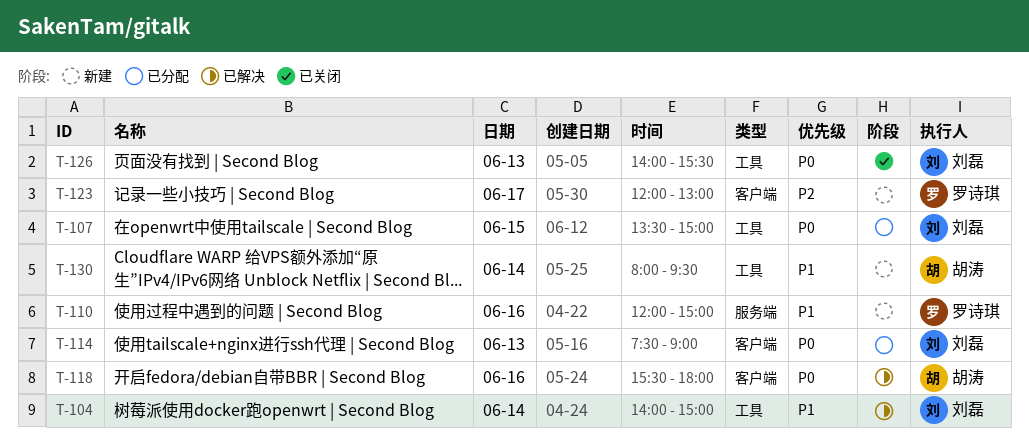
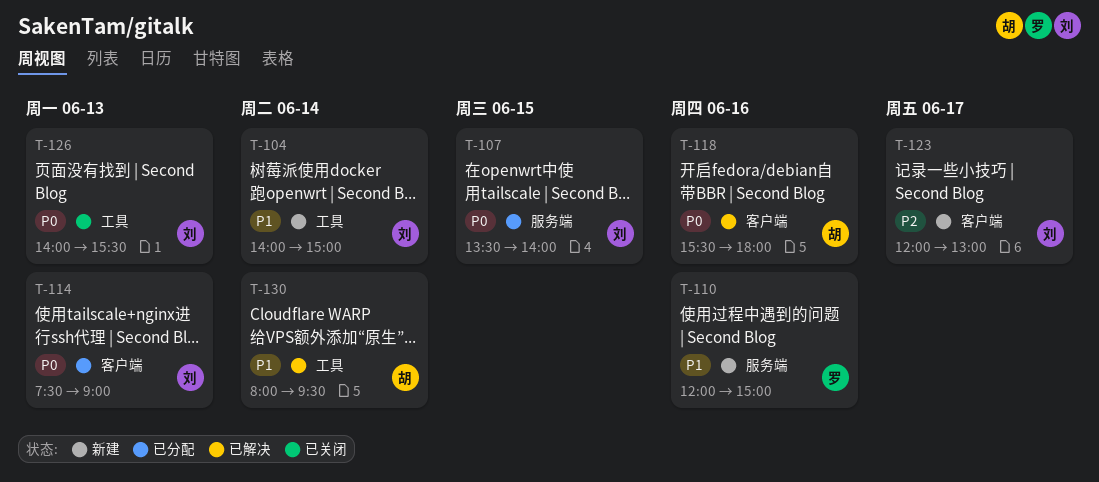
T-104, status: 已解决 -> 新建
T-107, label: 工具 -> 服务端
T-107, ends: 15:00 -> 14:00
T-123, owner: 罗诗琪 -> 刘磊
T-130, status: 新建 -> 已解决

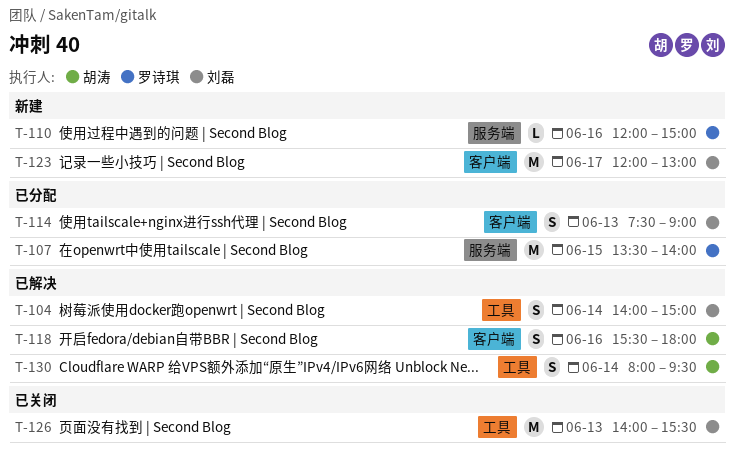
T-104, status: 新建 -> 已解决
T-107, owner: 刘磊 -> 罗诗琪

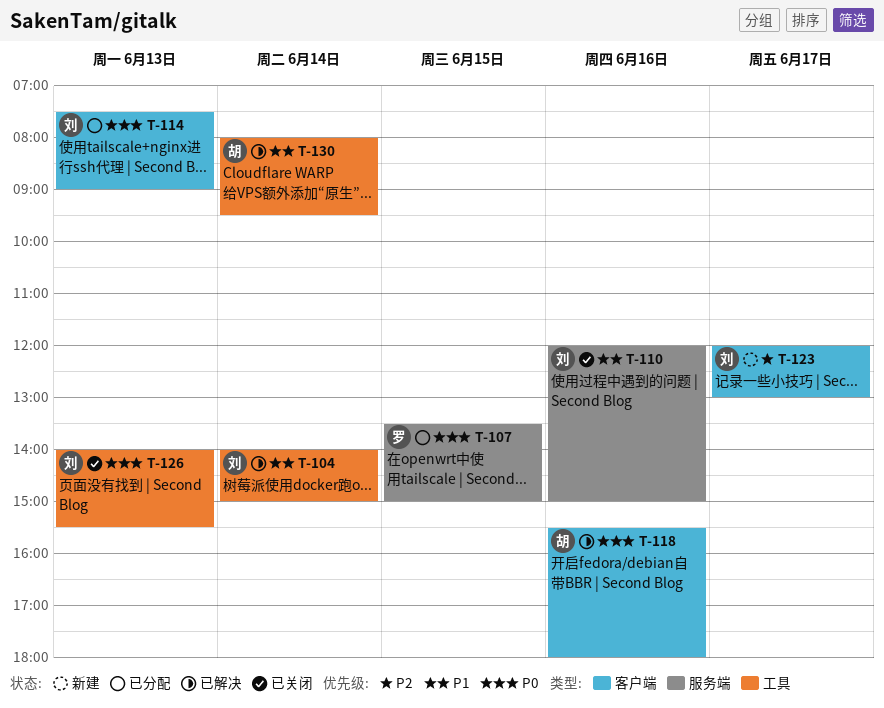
T-107, ends: 14:00 -> 15:00
T-110, status: 新建 -> 已关闭
T-110, owner: 罗诗琪 -> 刘磊

